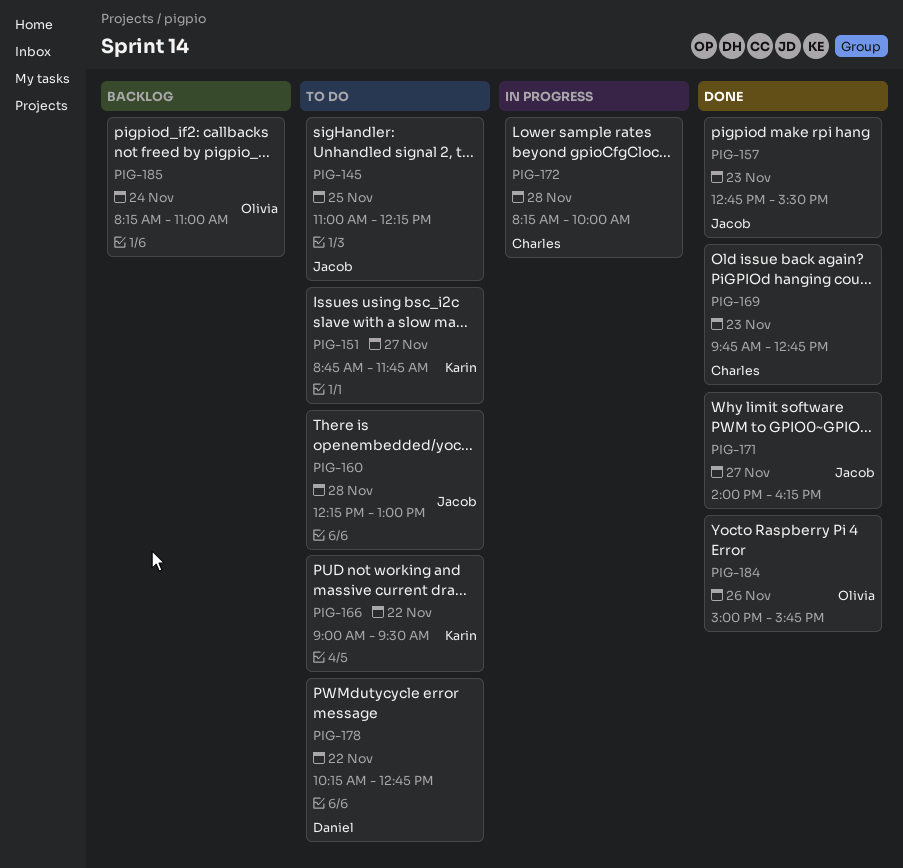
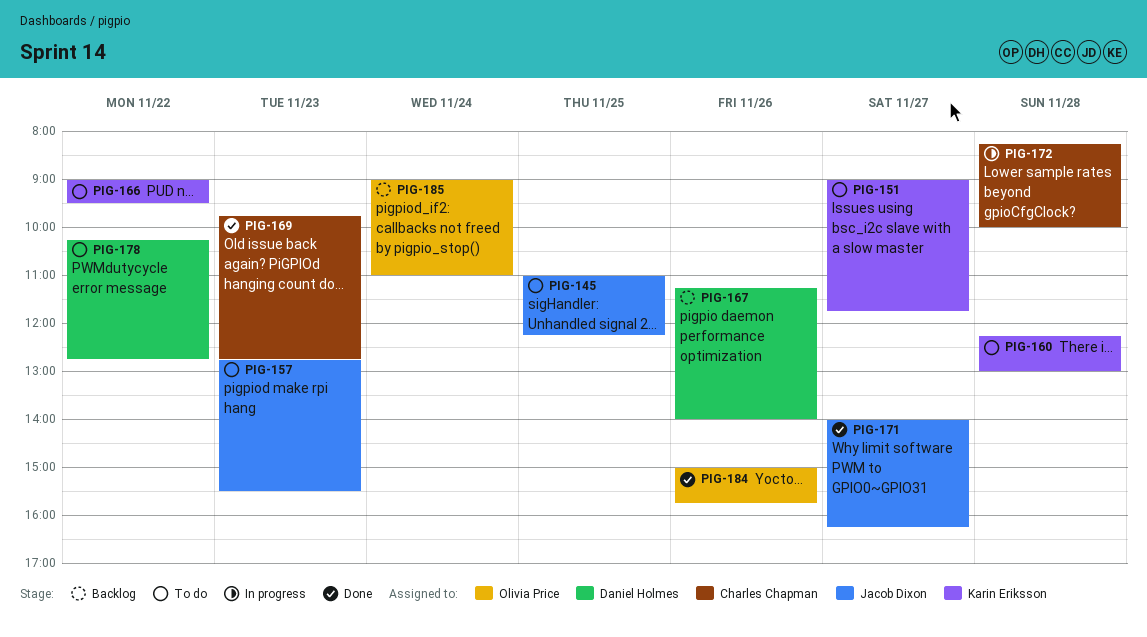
PIG-151, begins: 08:45 -> 09:00
PIG-157, status: Done -> To do
PIG-160, owner: Jacob Dixon -> Karin Eriksson
PIG-167: none -> present
PIG-185, begins: 08:15 -> 09:00

